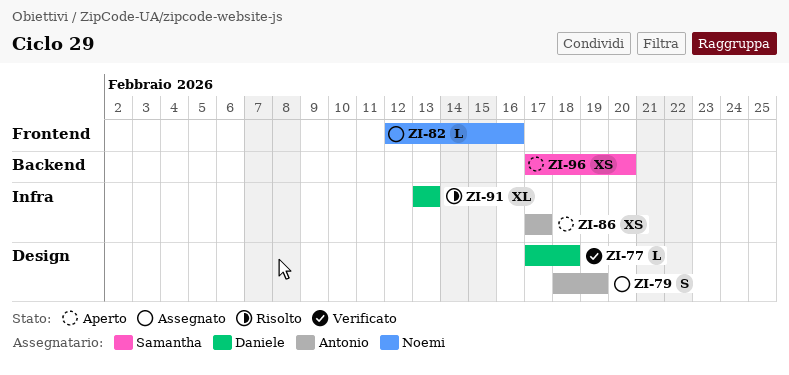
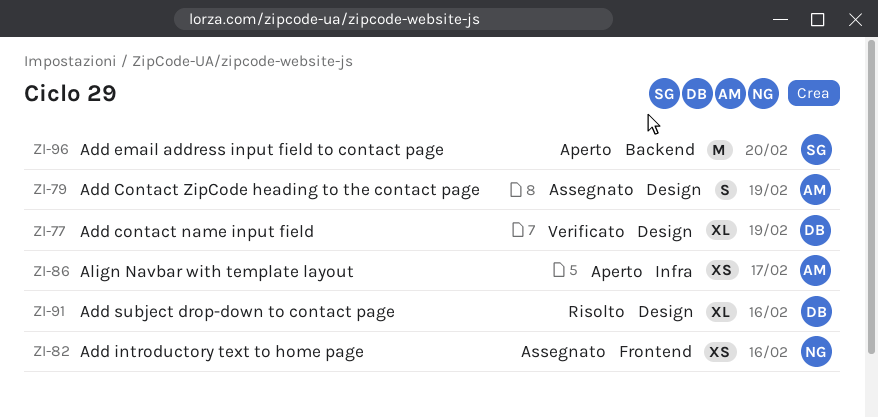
ZI-77, estimate: L -> XL
ZI-77, due: Feb 18 -> Feb 19
ZI-82, estimate: L -> XS
ZI-91, label: Infra -> Design
ZI-91, due: Feb 13 -> Feb 16
ZI-96, estimate: XS -> M

